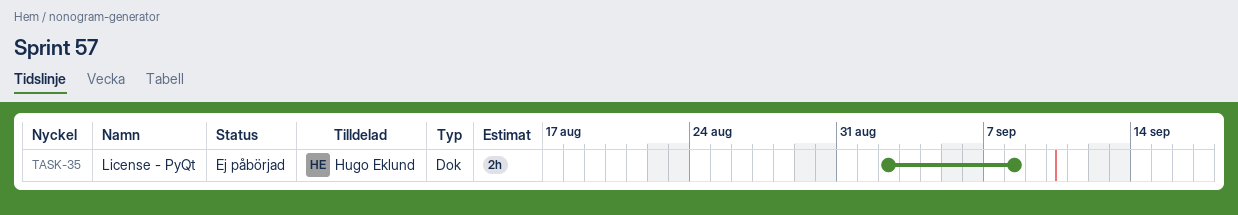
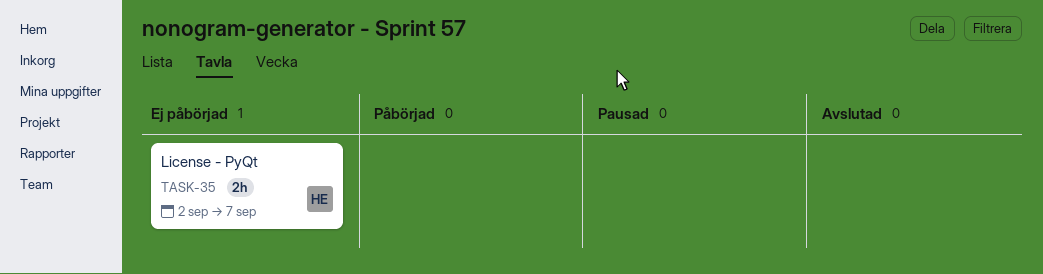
TASK-35, due: Sep 8 -> Sep 7

